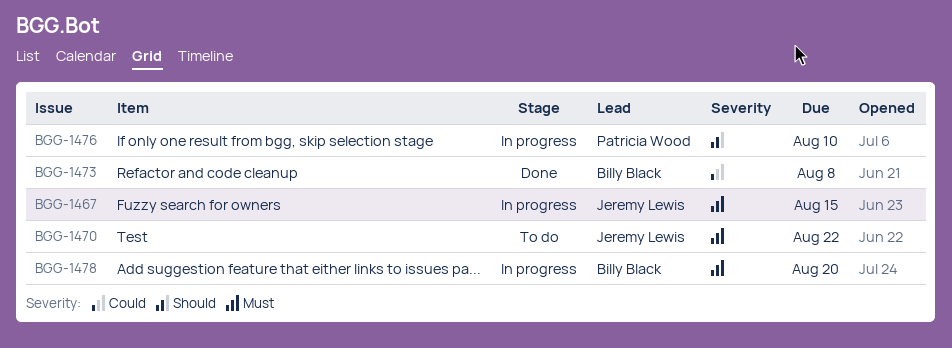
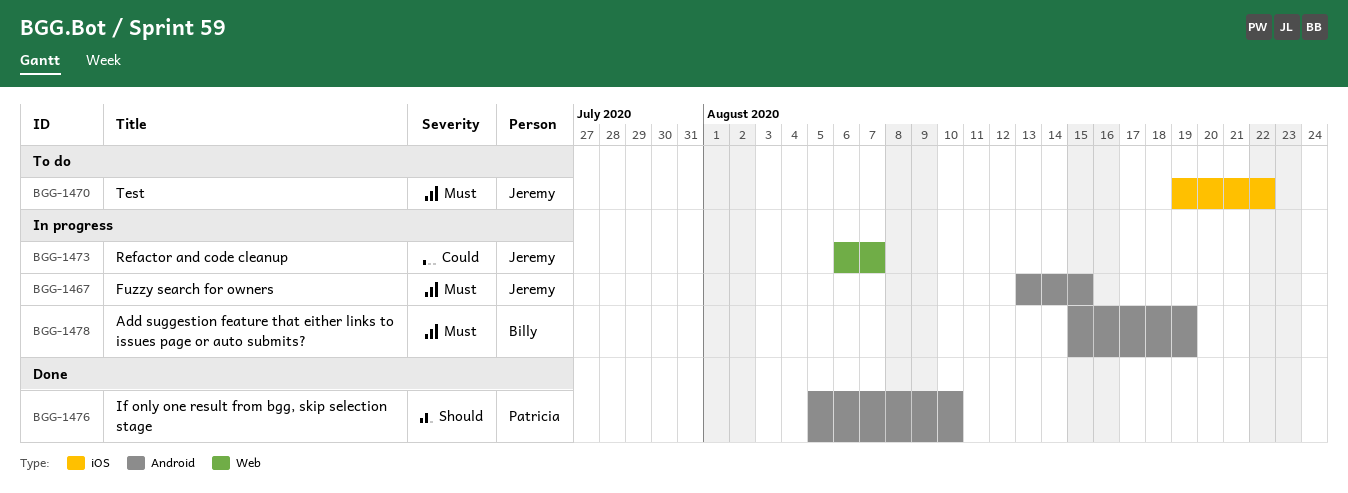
BGG-1473, status: Done -> In progress
BGG-1473, owner: Billy Black -> Jeremy Lewis
BGG-1473, due: Aug 8 -> Aug 7
BGG-1476, status: In progress -> Done
BGG-1478, due: Aug 20 -> Aug 19

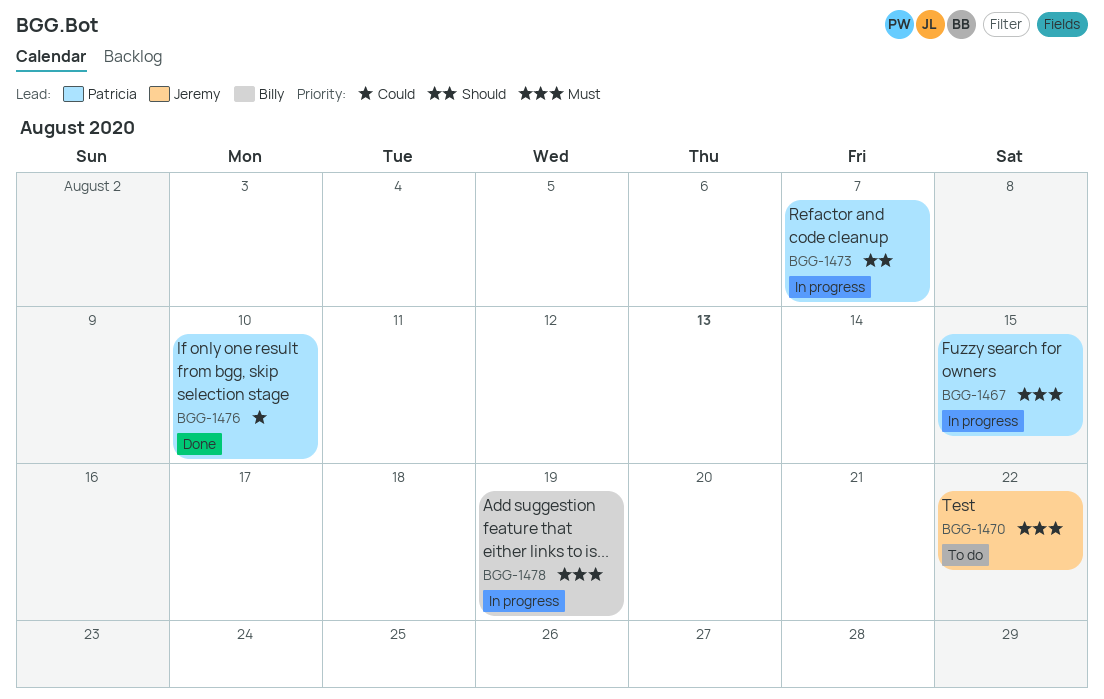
BGG-1467, owner: Jeremy -> Patricia
BGG-1473, owner: Jeremy -> Patricia
BGG-1473, priority: Could -> Should
BGG-1476, priority: Should -> Could

